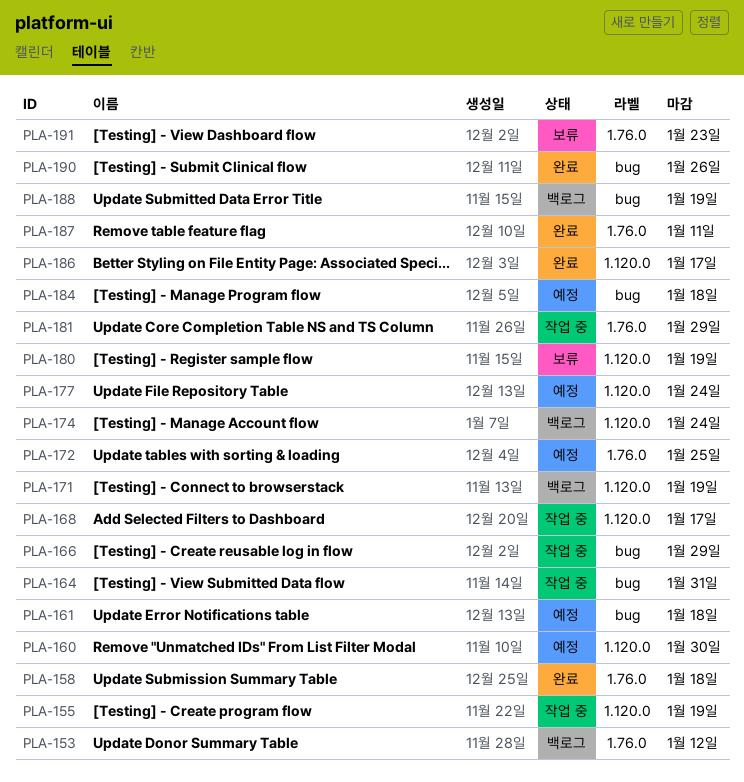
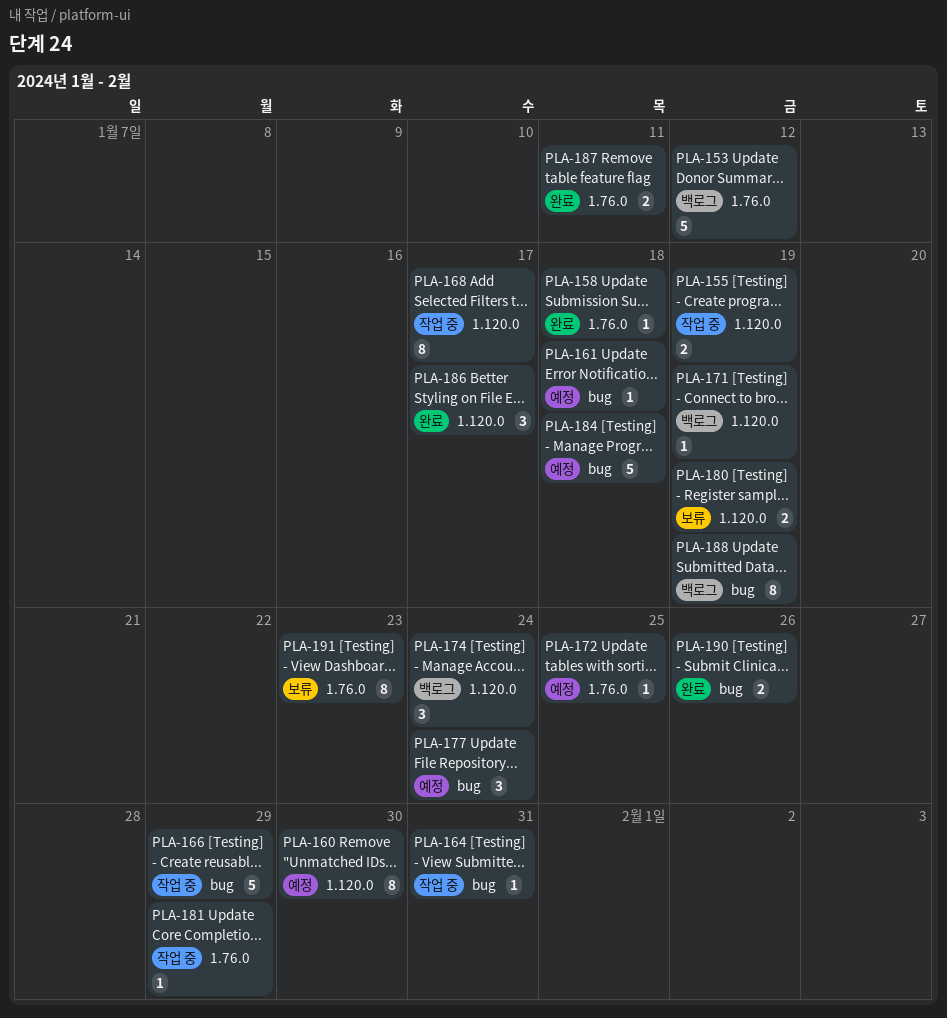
PLA-177, label: 1.120.0 -> bug

